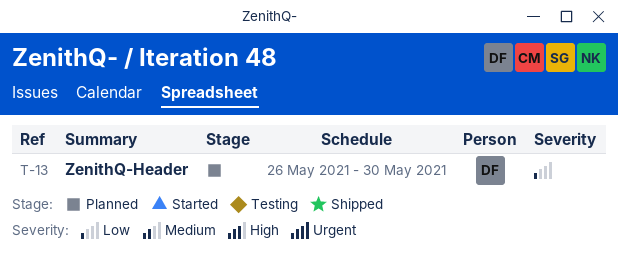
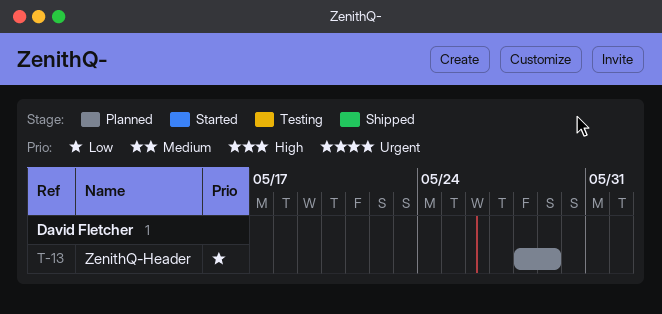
T-13, start: May 26 -> May 28
T-13, due: May 30 -> May 29

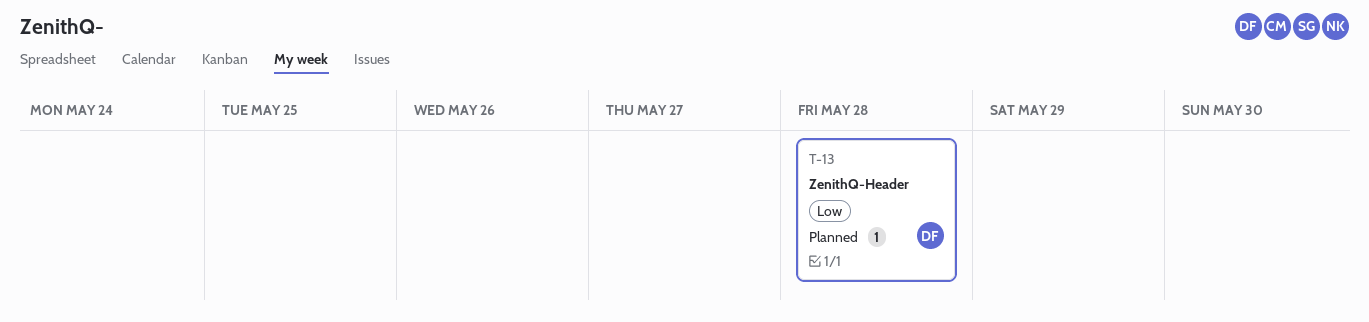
T-13, due: May 29 -> May 28

